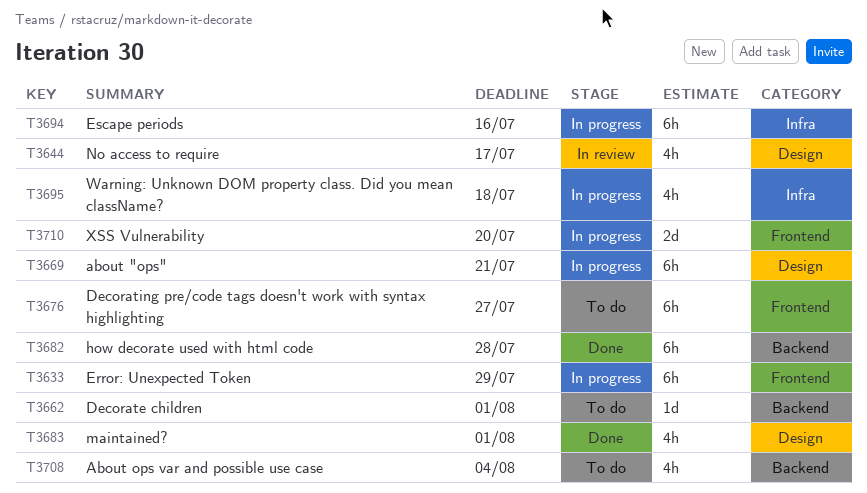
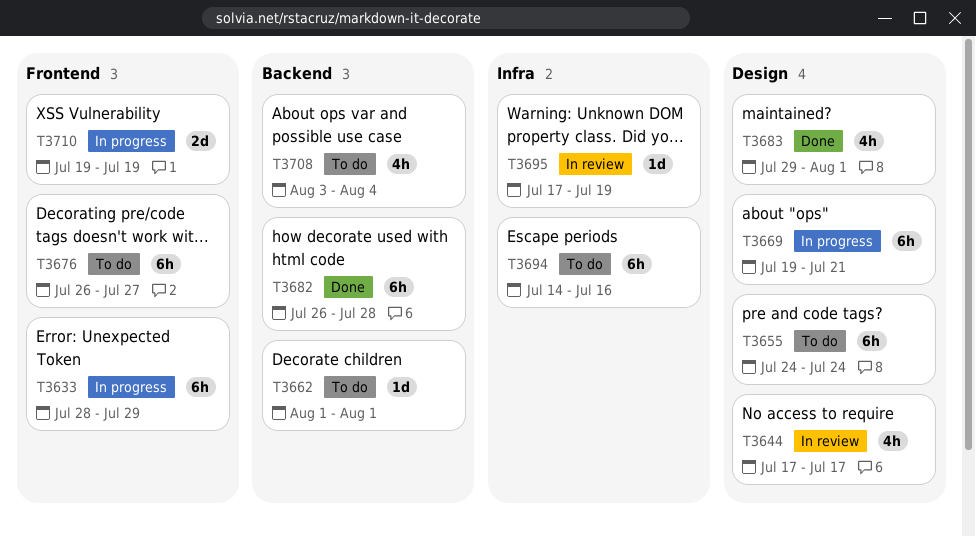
T3655: none -> present
T3694, status: In progress -> To do
T3695, status: In progress -> In review
T3695, estimate: 4h -> 1d
T3695, due: Jul 18 -> Jul 19
T3710, due: Jul 20 -> Jul 19

